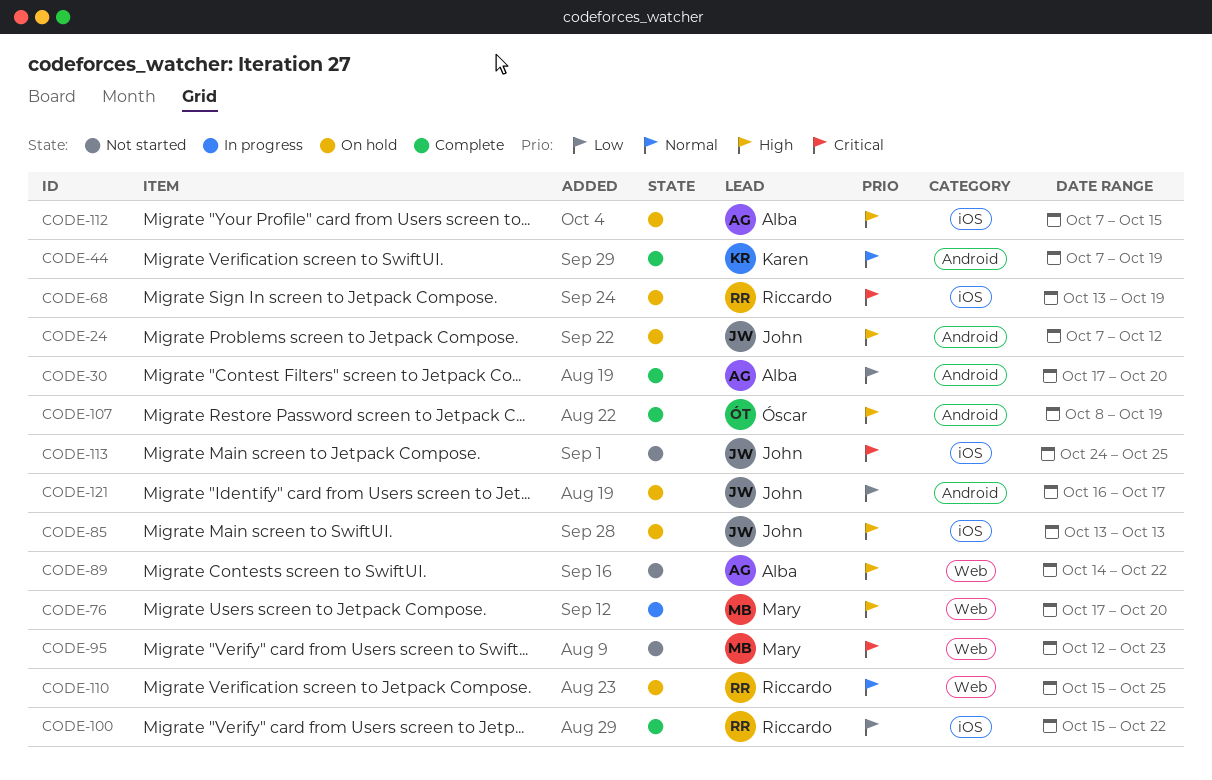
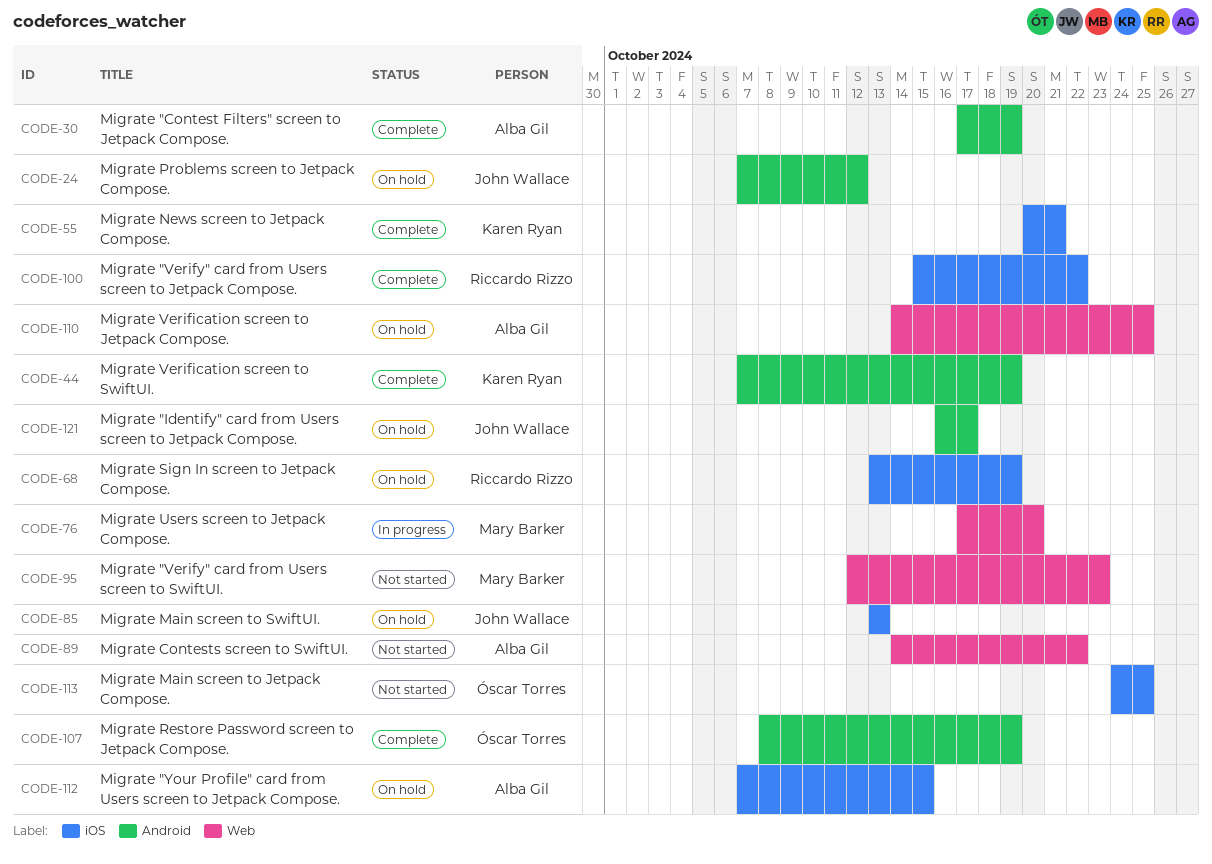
CODE-30, due: Oct 20 -> Oct 19
CODE-55: none -> present
CODE-110, owner: Riccardo Rizzo -> Alba Gil
CODE-110, start: Oct 15 -> Oct 14
CODE-113, owner: John Wallace -> Óscar Torres

